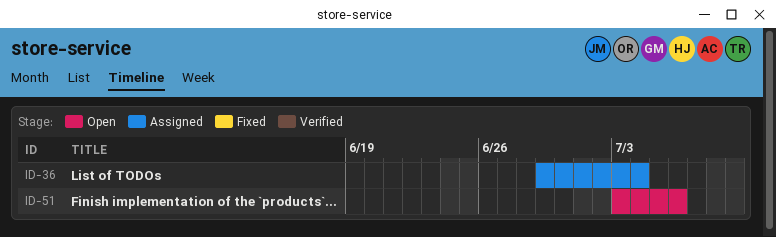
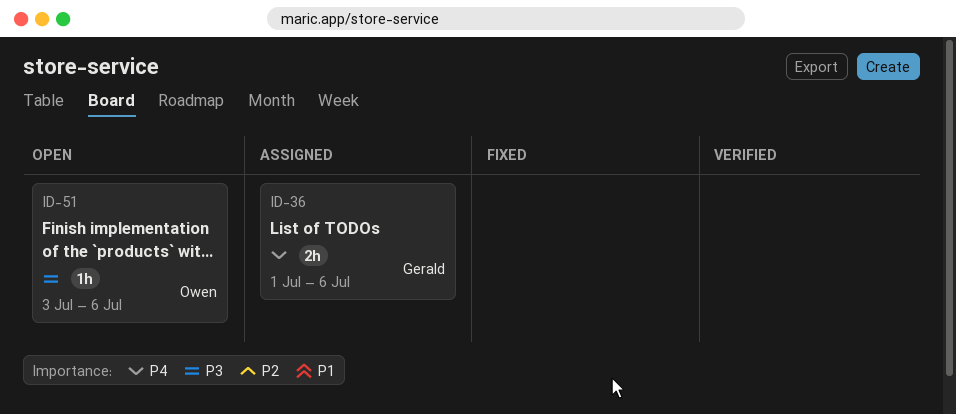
ID-36, start: Jun 29 -> Jul 1
ID-36, due: Jul 4 -> Jul 6

